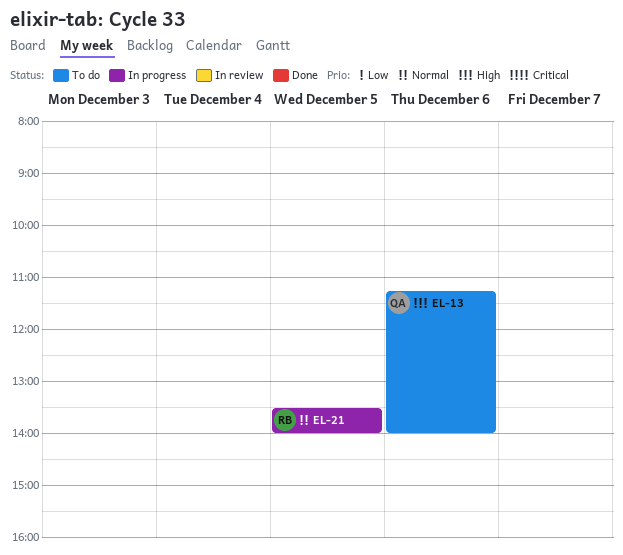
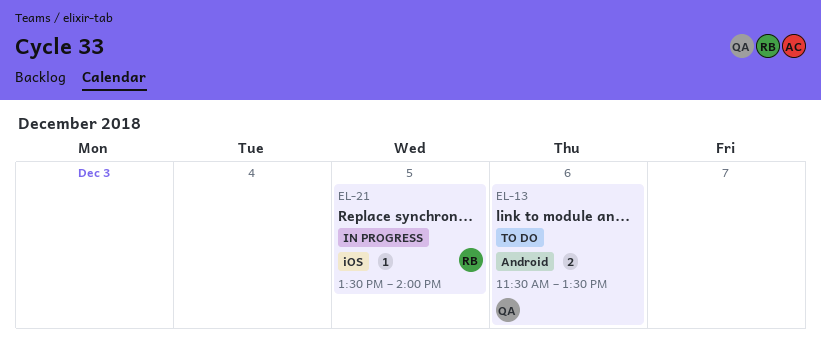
EL-13, begins: 11:15 -> 11:30
EL-13, ends: 14:00 -> 13:30

